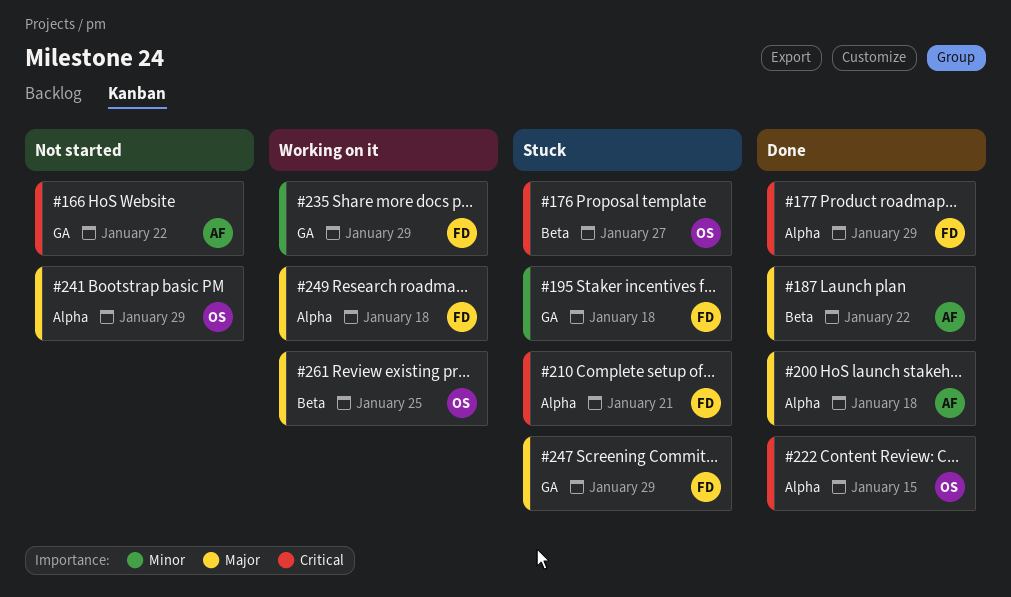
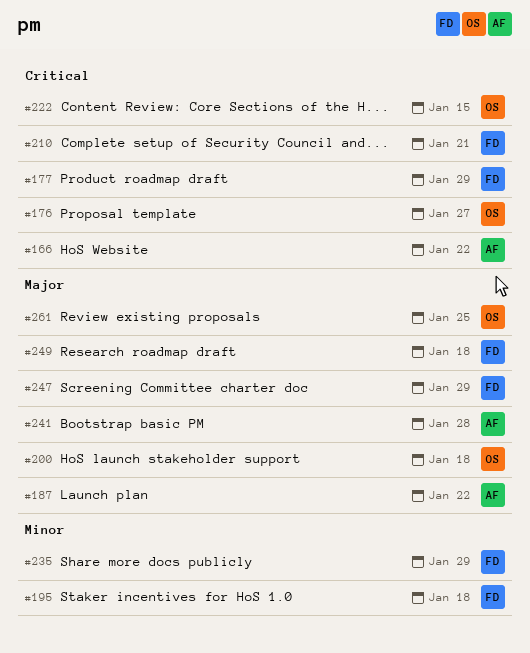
#200, owner: AF -> OS
#241, owner: OS -> AF
#241, due: Jan 29 -> Jan 28

